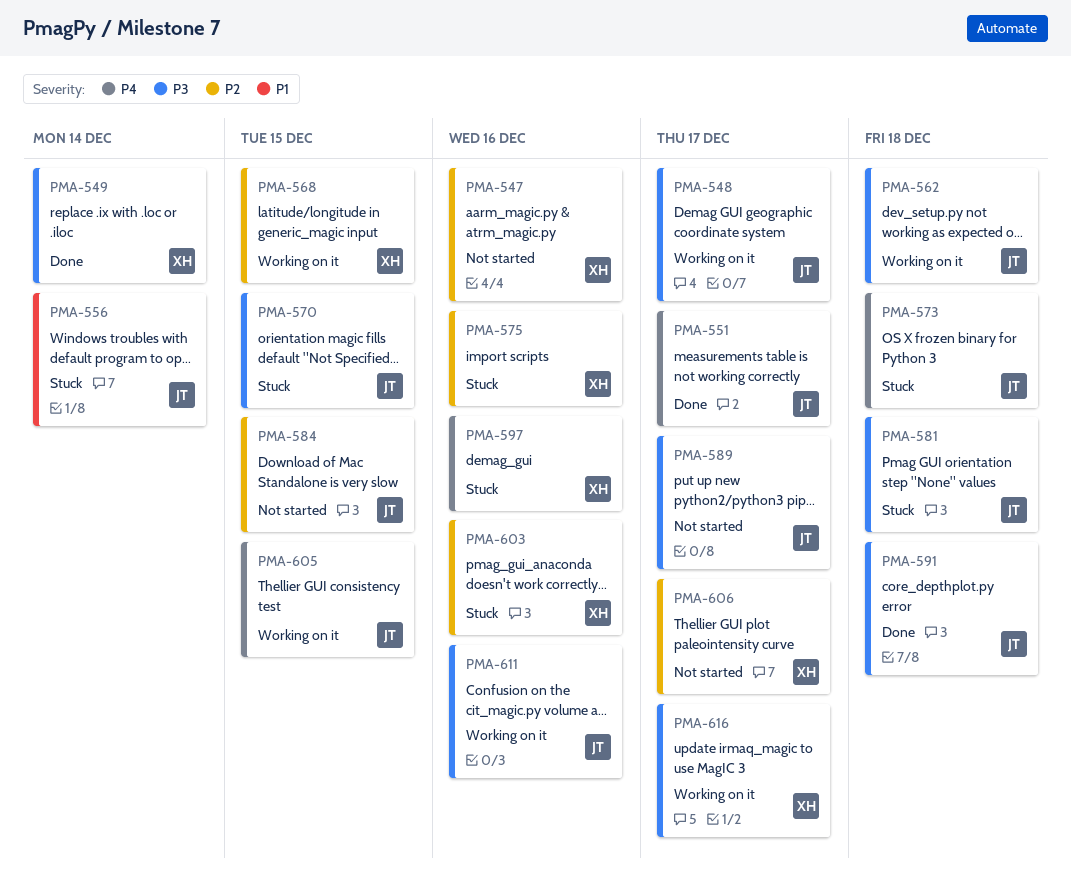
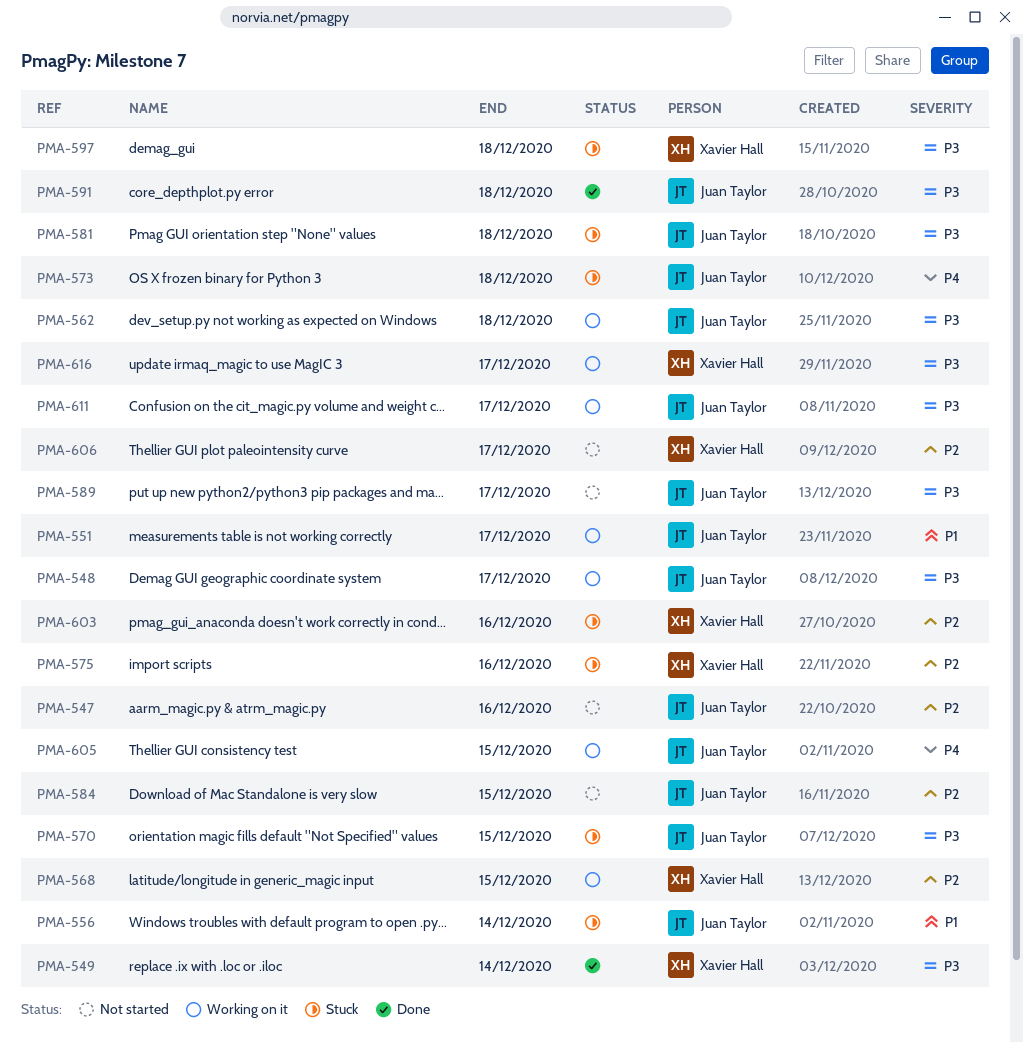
PMA-547, owner: Xavier Hall -> Juan Taylor
PMA-551, status: Done -> Working on it
PMA-551, priority: P4 -> P1
PMA-597, priority: P4 -> P3
PMA-597, due: Dec 16 -> Dec 18
PMA-611, due: Dec 16 -> Dec 17

